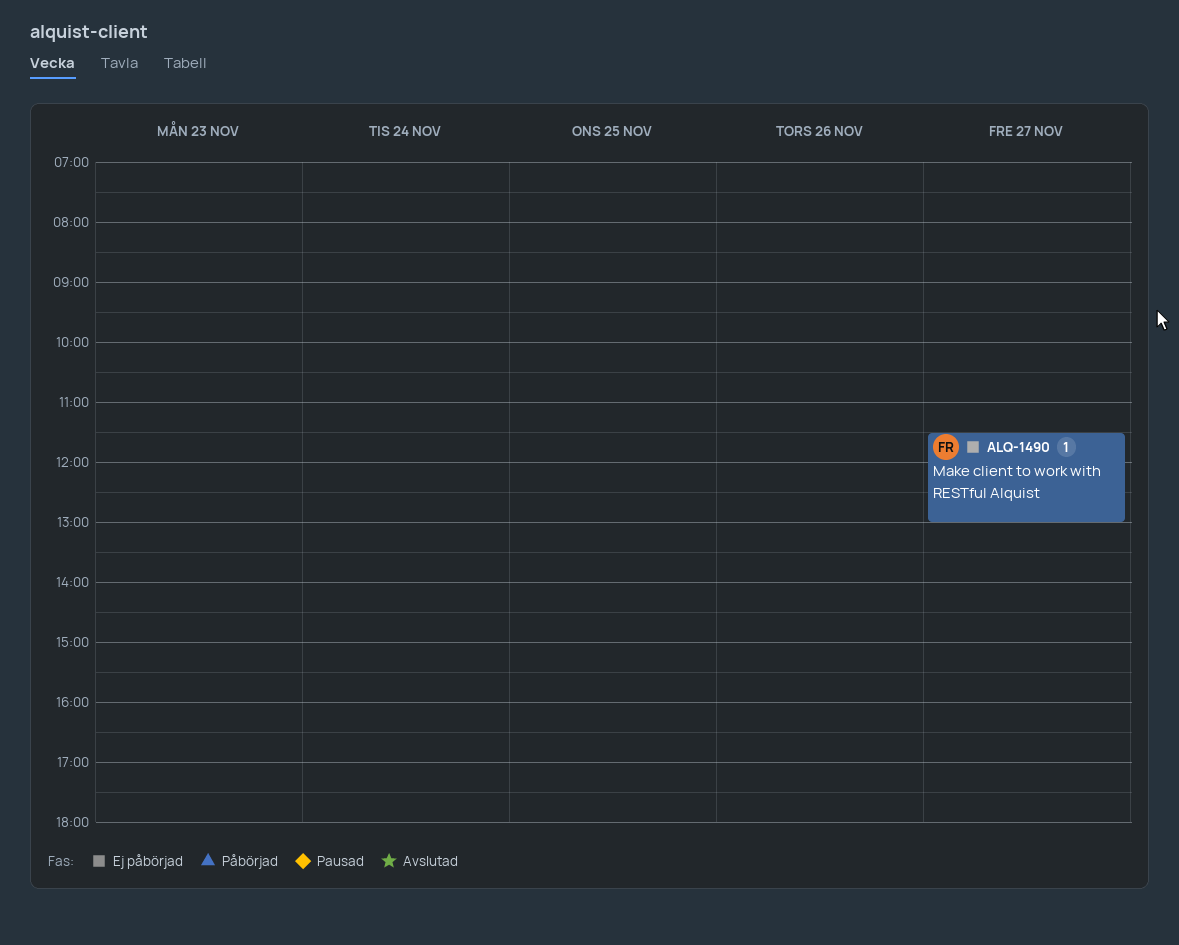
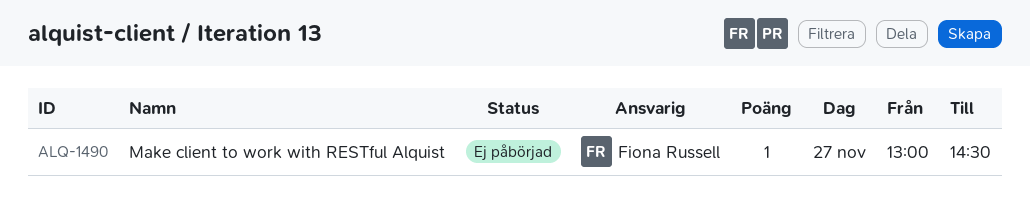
ALQ-1490, begins: 11:30 -> 13:00
ALQ-1490, ends: 13:00 -> 14:30

